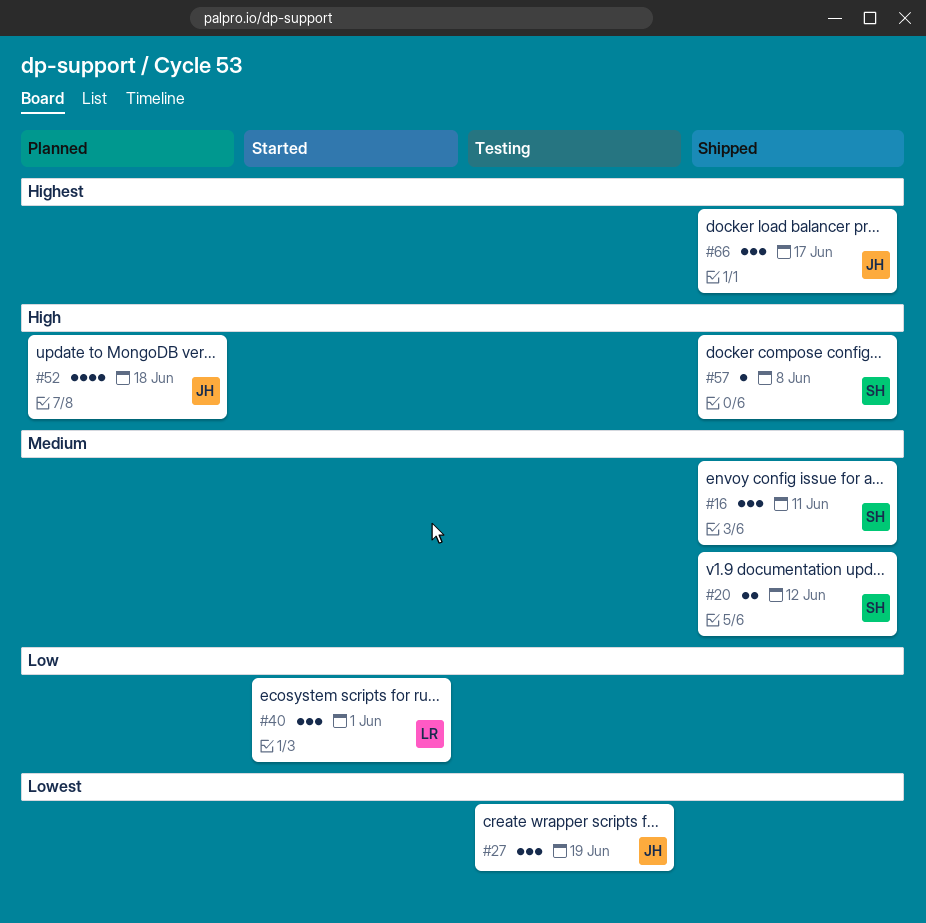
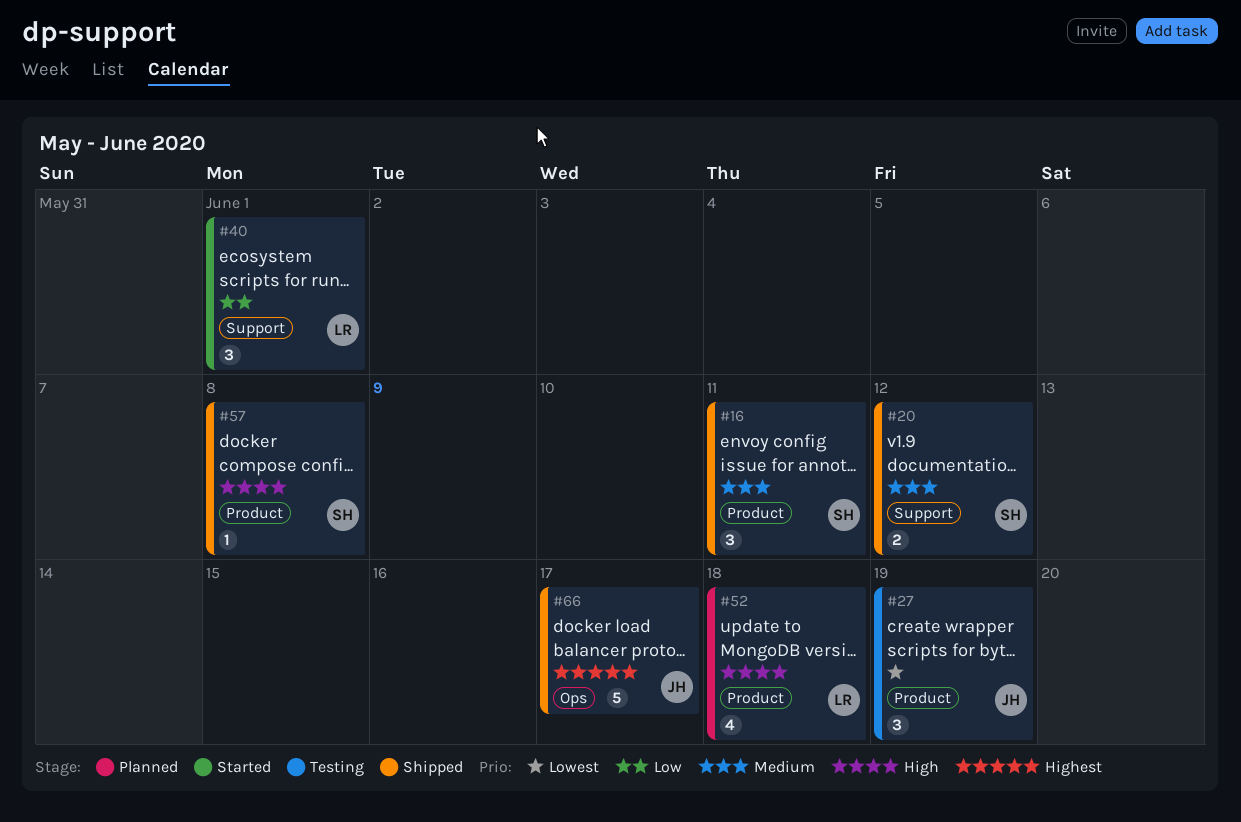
#52, owner: JH -> LR
#66, estimate: 3 -> 5

